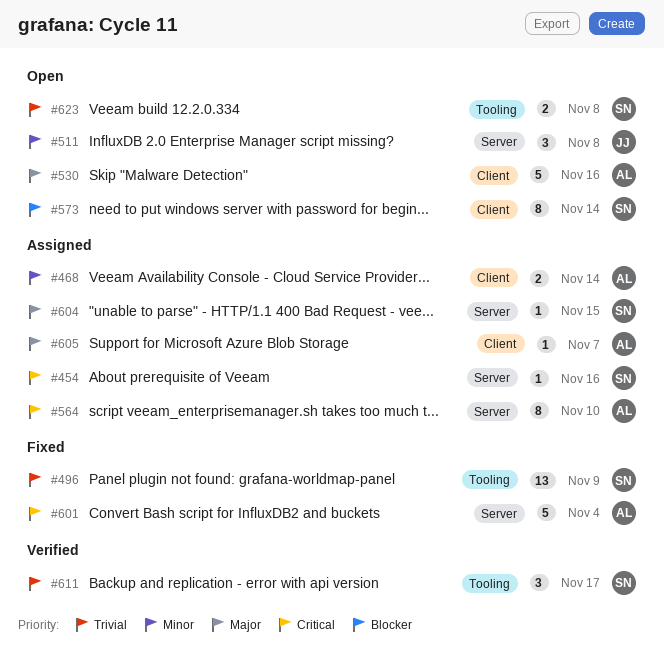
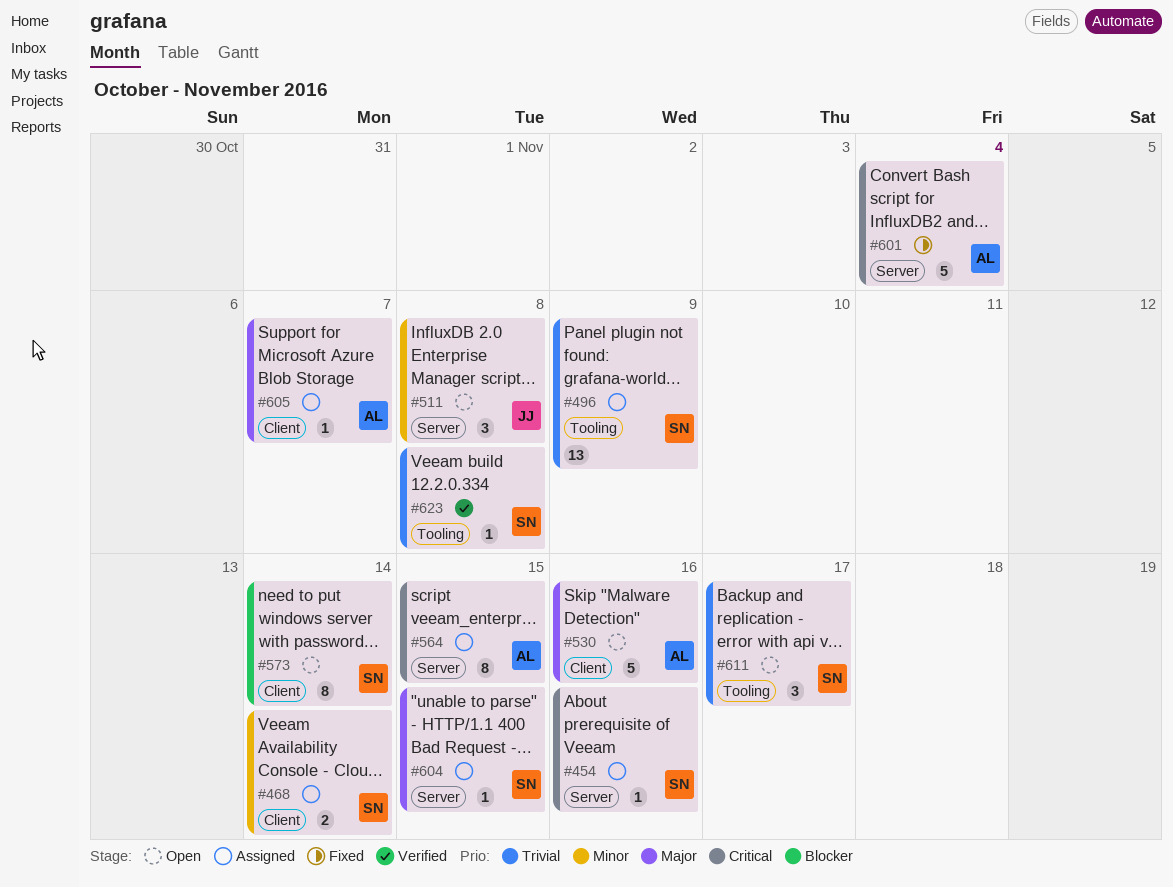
#468, owner: AL -> SN
#496, status: Fixed -> Assigned
#564, due: Nov 10 -> Nov 15
#611, status: Verified -> Open
#623, status: Open -> Verified
#623, estimate: 2 -> 1

